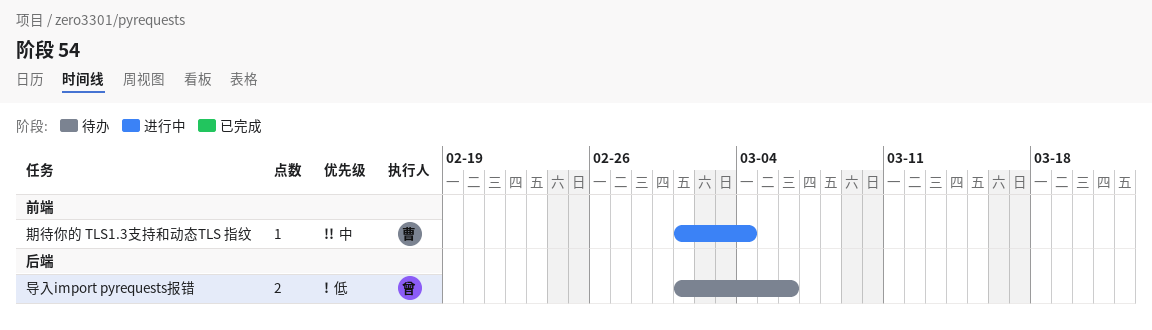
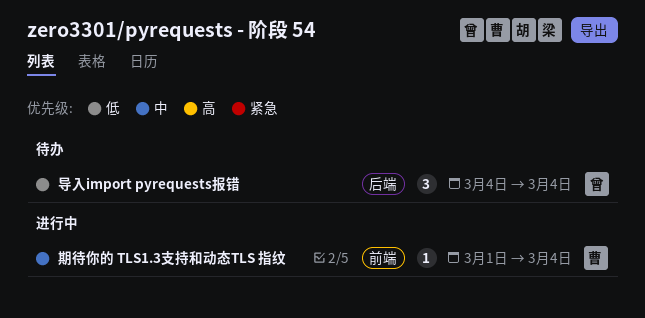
导入import pyrequests报错, estimate: 2 -> 3
导入import pyrequests报错, start: Mar 1 -> Mar 4
导入import pyrequests报错, due: Mar 6 -> Mar 4

